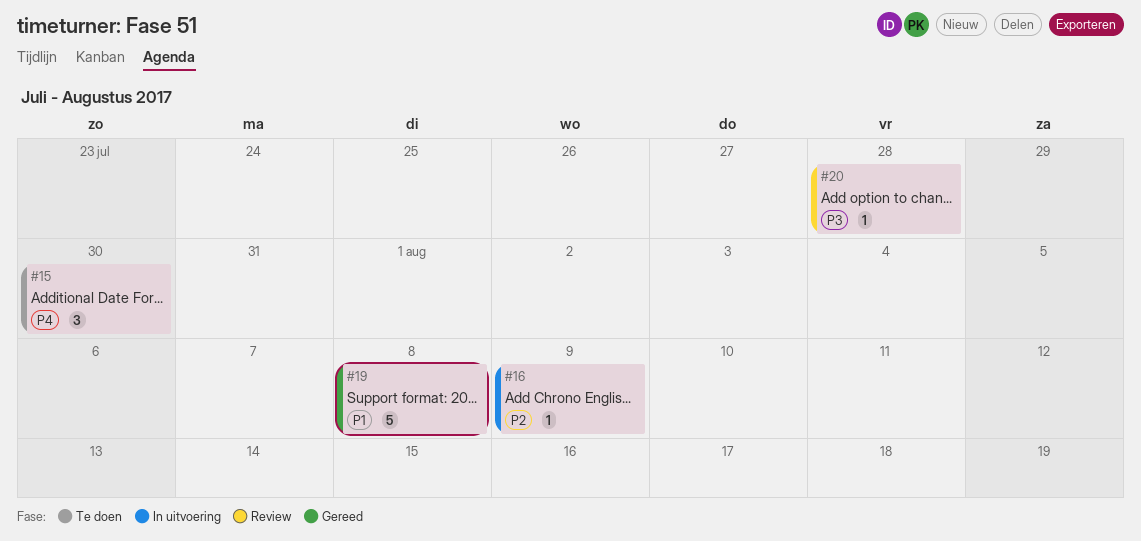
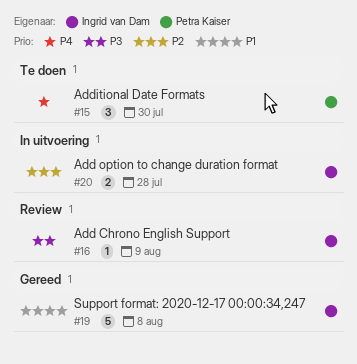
#16, status: In uitvoering -> Review
#16, priority: P2 -> P3
#20, status: Review -> In uitvoering
#20, priority: P3 -> P2
#20, estimate: 1 -> 2

